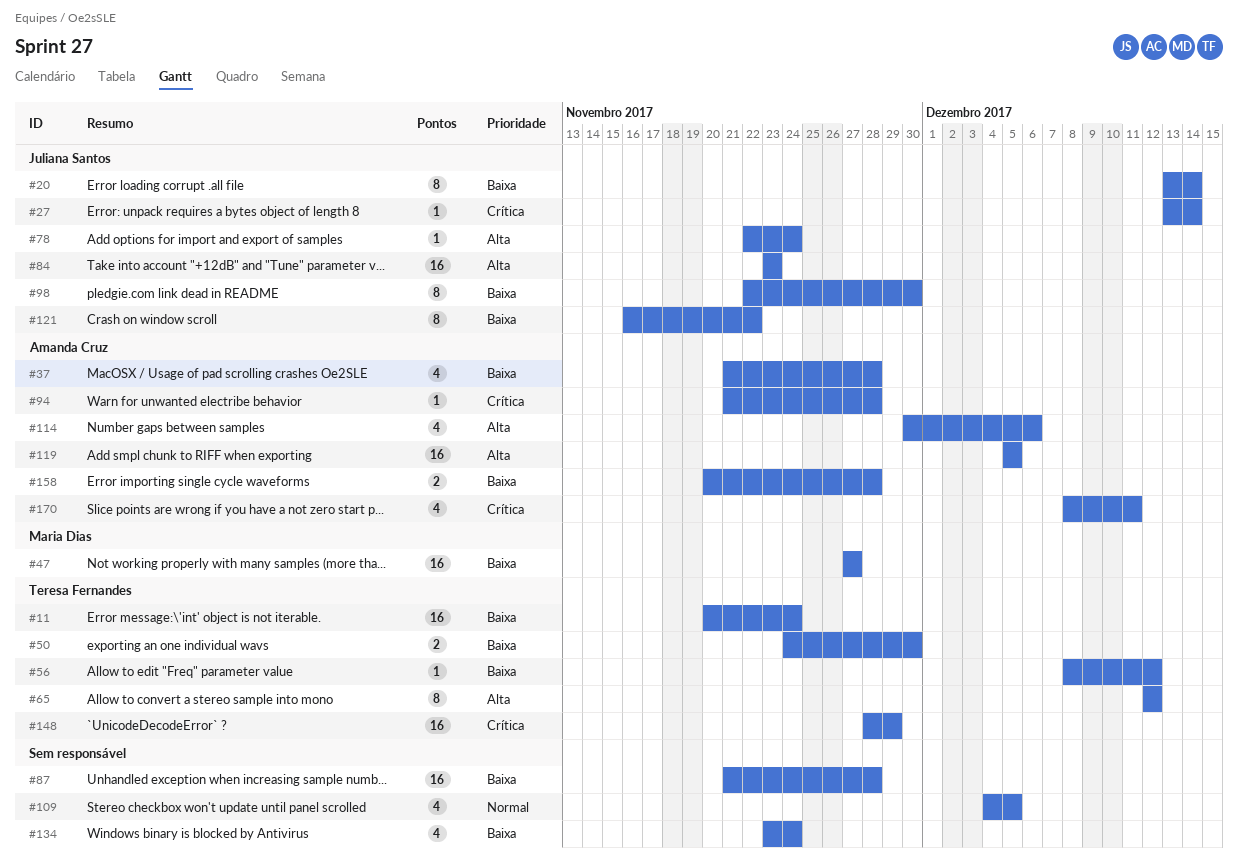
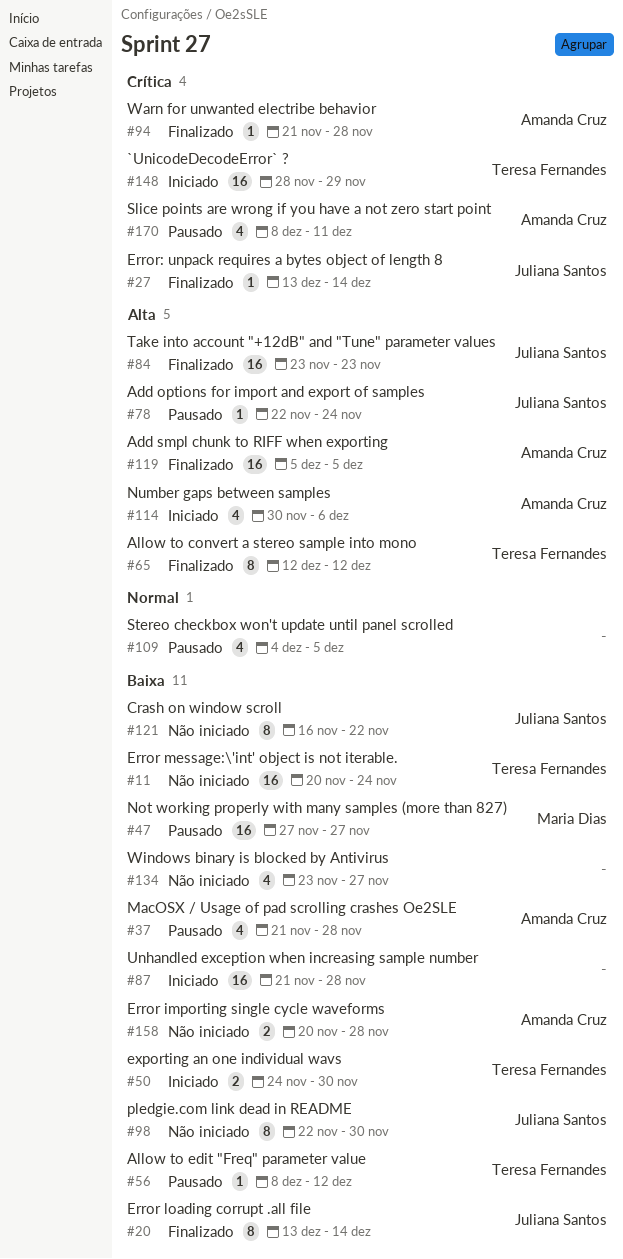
#134, due: Nov 24 -> Nov 27

